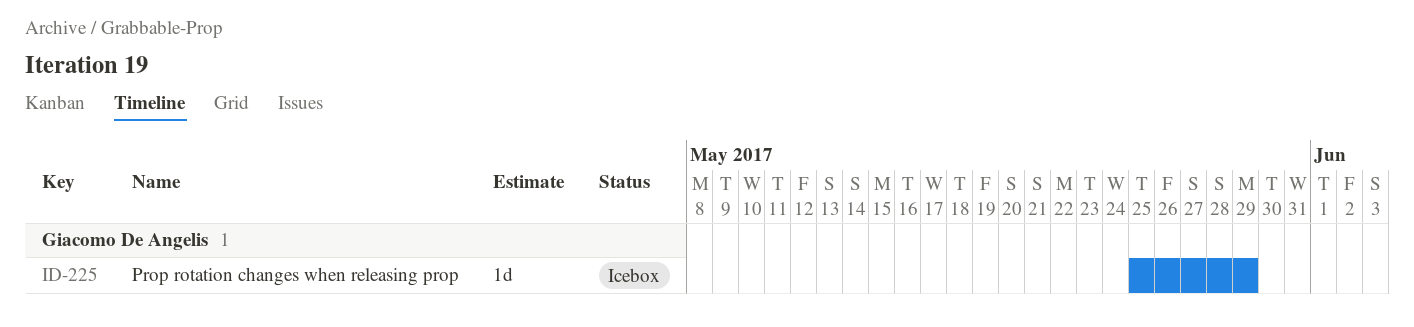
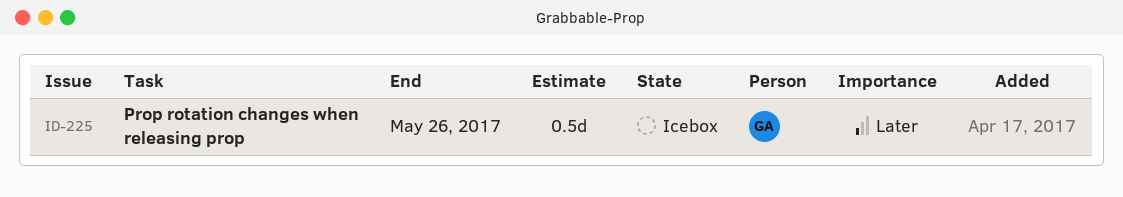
ID-225, estimate: 1d -> 0.5d
ID-225, due: May 29 -> May 26

